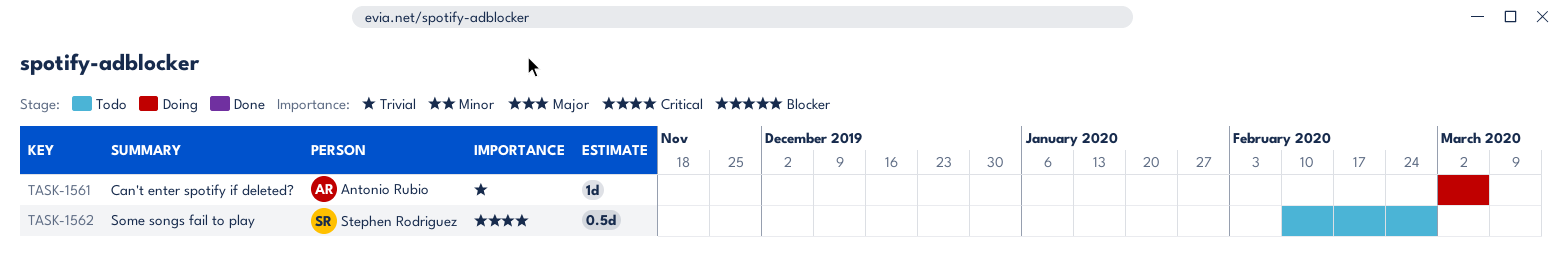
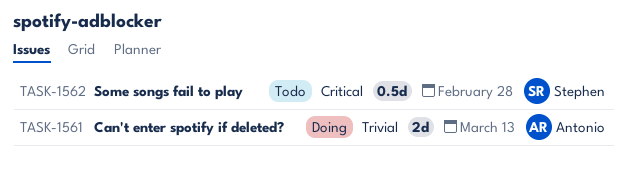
TASK-1561, estimate: 1d -> 2d
TASK-1561, due: Mar 6 -> Mar 13

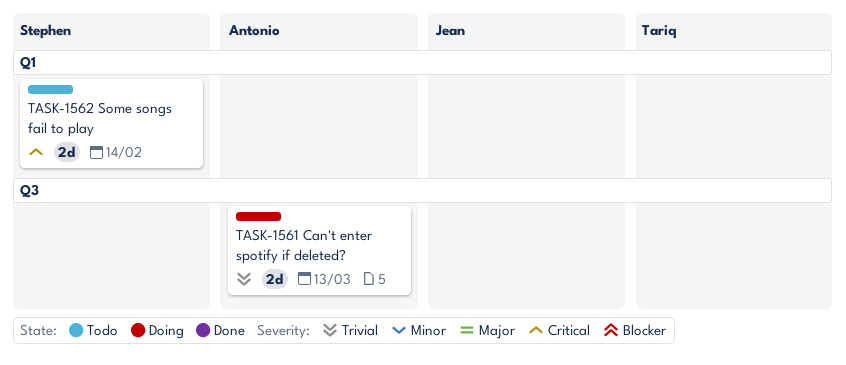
TASK-1562, estimate: 0.5d -> 2d
TASK-1562, due: Feb 28 -> Feb 14

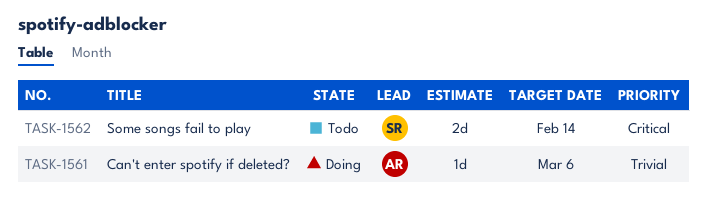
TASK-1561, estimate: 2d -> 1d
TASK-1561, due: Mar 13 -> Mar 6

